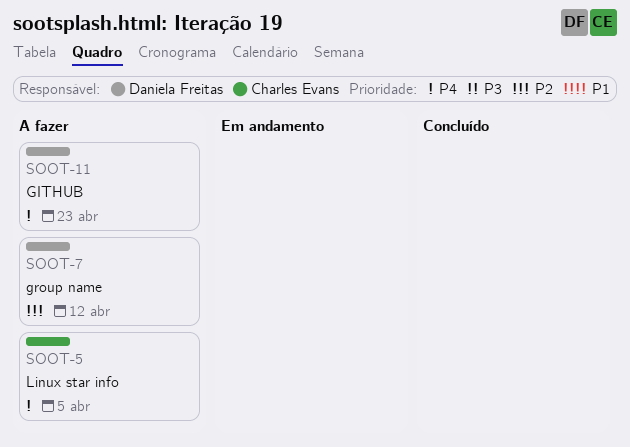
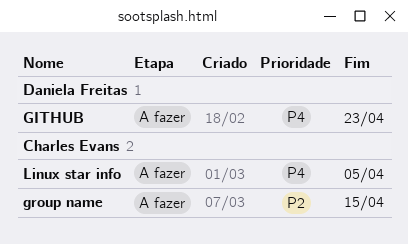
group name, owner: Daniela Freitas -> Charles Evans
group name, due: Apr 12 -> Apr 15

